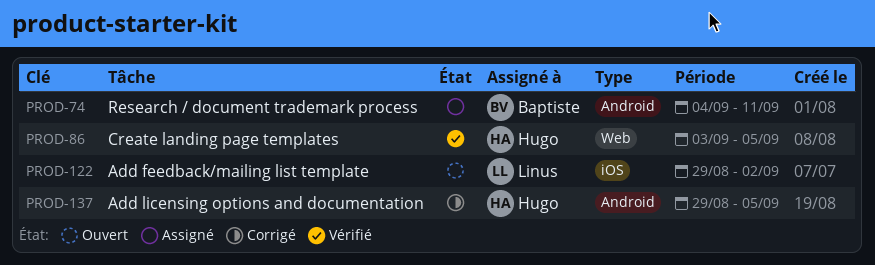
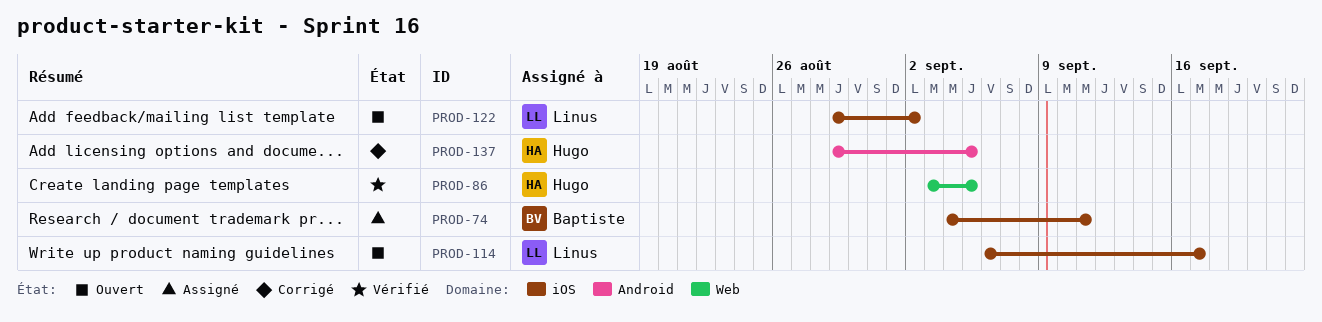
PROD-74, label: Android -> iOS
PROD-114: none -> present

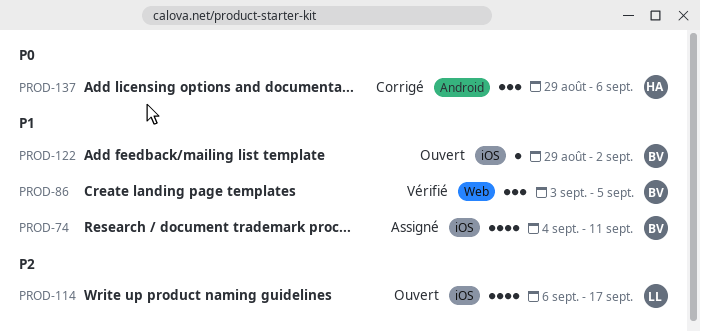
PROD-86, owner: Hugo -> Baptiste
PROD-122, owner: Linus -> Baptiste
PROD-137, due: Sep 5 -> Sep 6

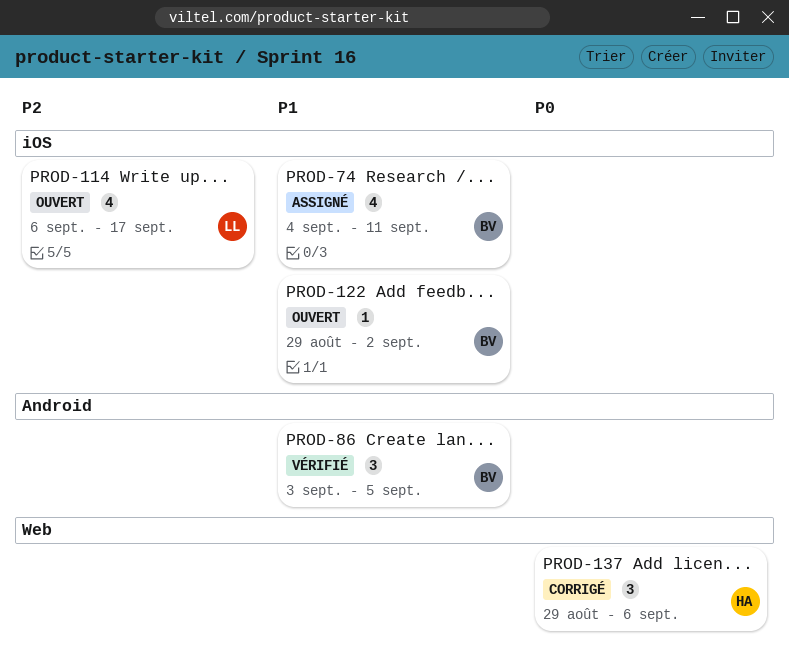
PROD-86, label: Web -> Android
PROD-137, label: Android -> Web

